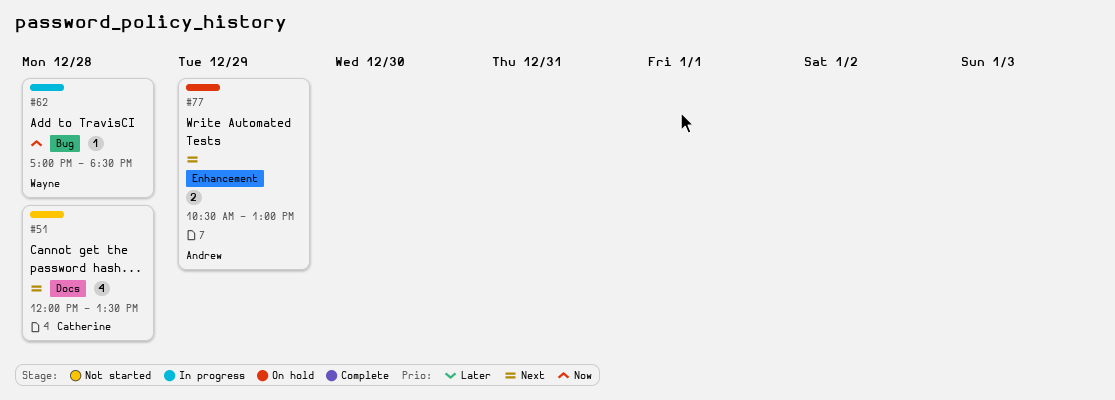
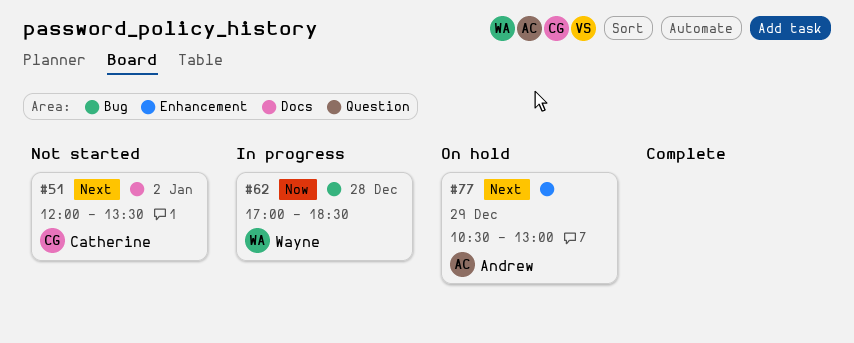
#51, day: Dec 28 -> Jan 2

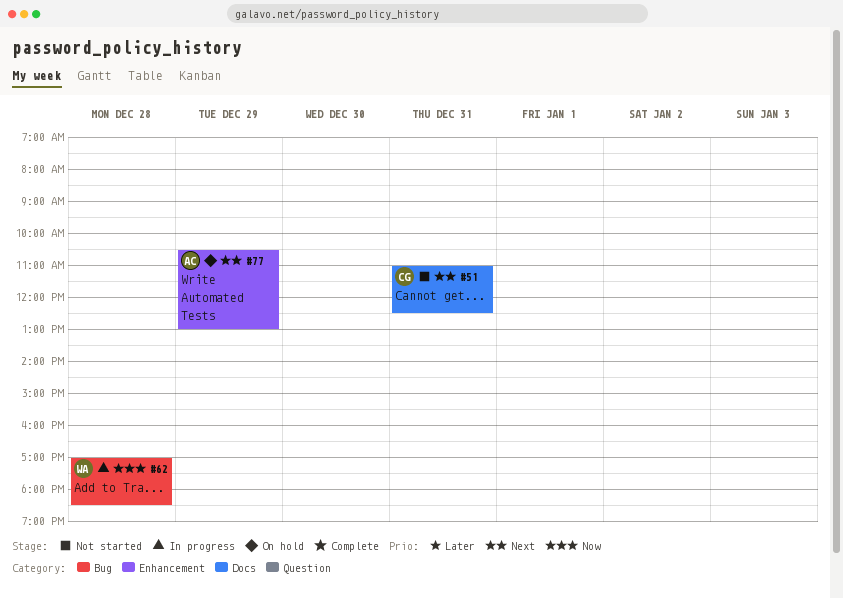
#51, day: Jan 2 -> Dec 31
#51, begins: 12:00 -> 11:00
#51, ends: 13:30 -> 12:30

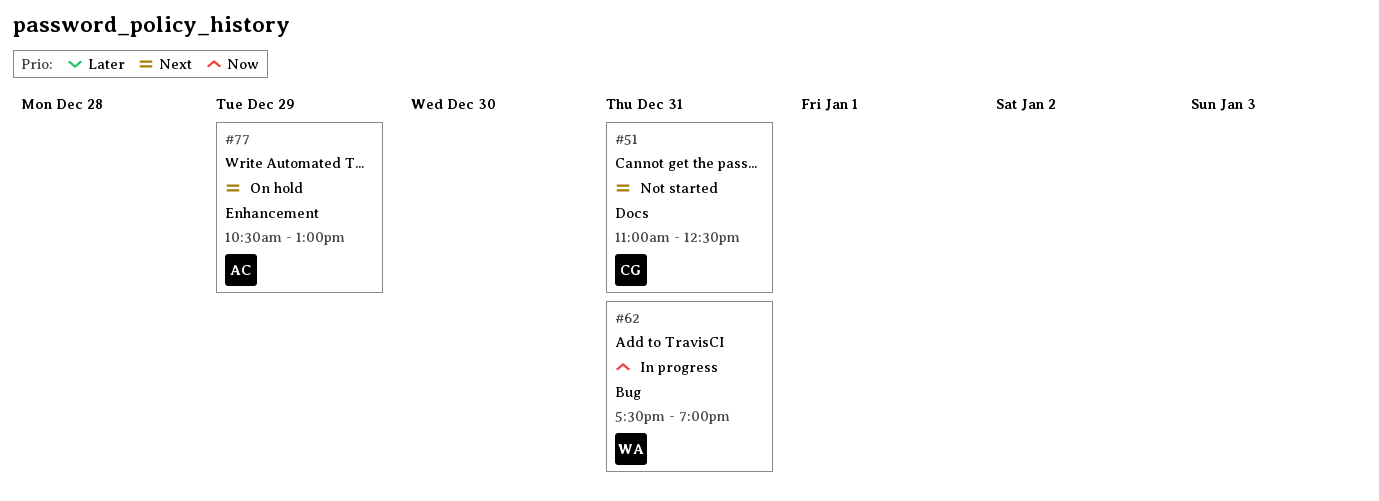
#62, day: Dec 28 -> Dec 31
#62, begins: 17:00 -> 17:30
#62, ends: 18:30 -> 19:00

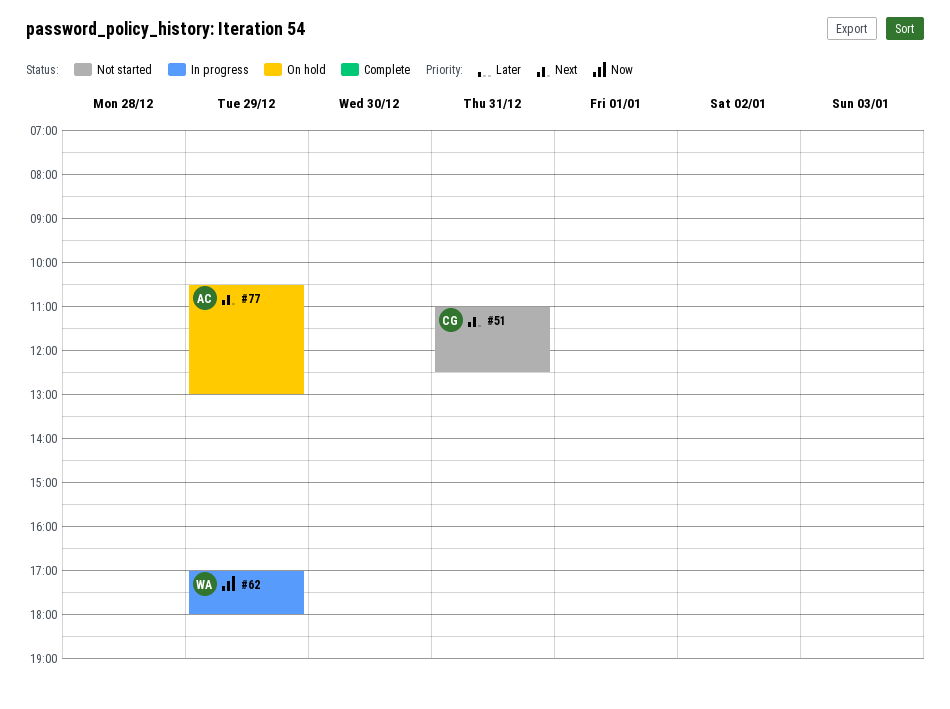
#62, day: Dec 31 -> Dec 29
#62, begins: 17:30 -> 17:00
#62, ends: 19:00 -> 18:00

